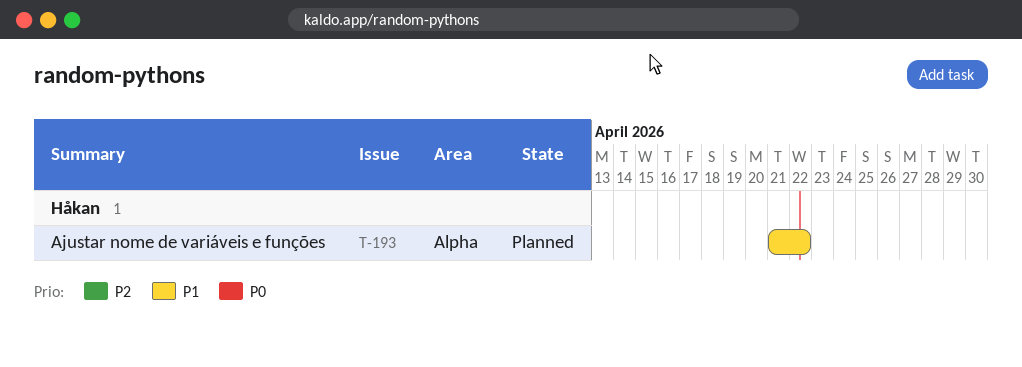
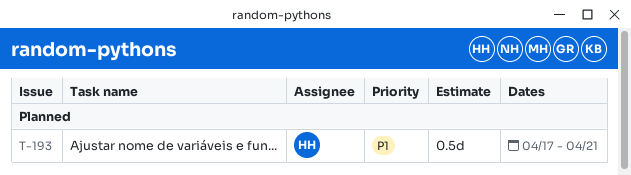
T-193, start: Apr 21 -> Apr 17
T-193, due: Apr 22 -> Apr 21

